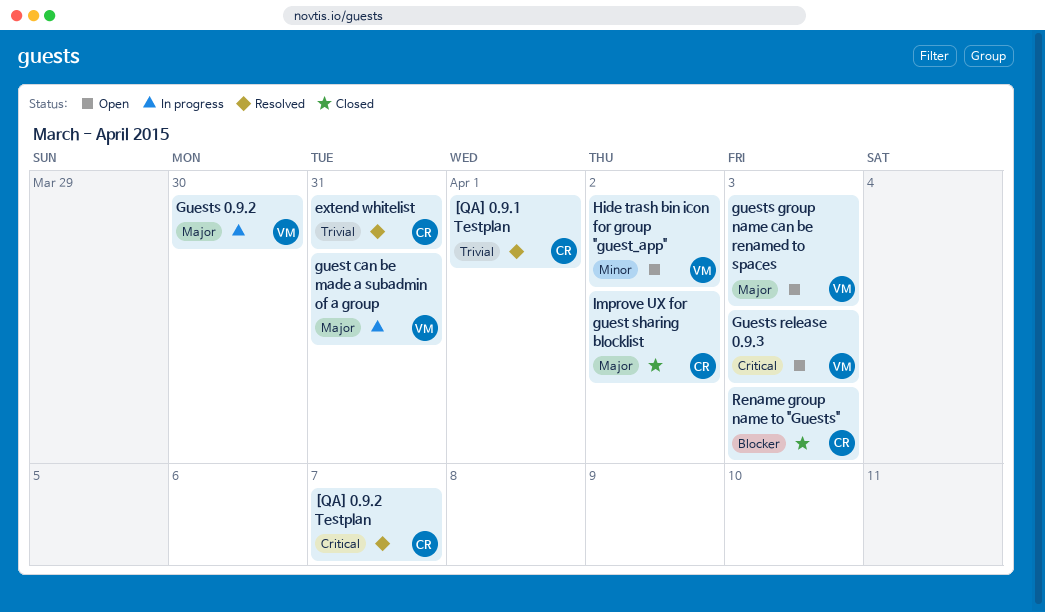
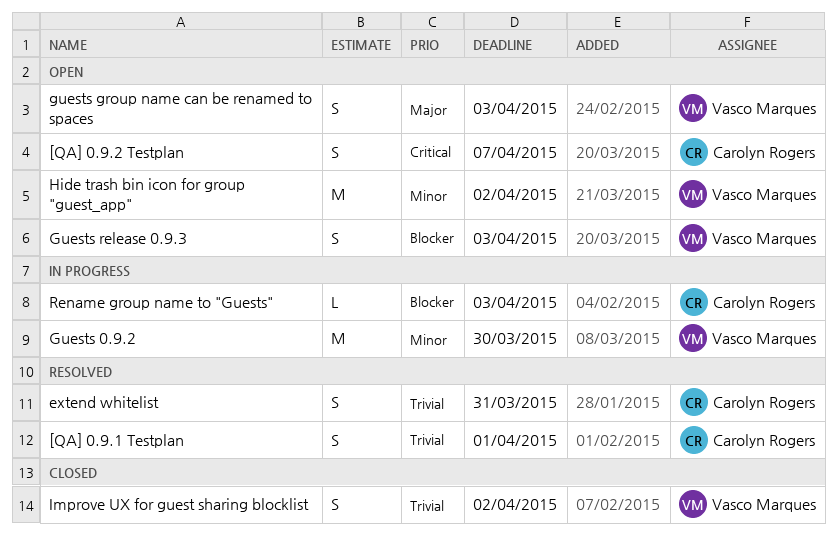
[QA] 0.9.2 Testplan, status: Resolved -> Open
guest can be made a subadmin of a group: present -> none
Guests 0.9.2, priority: Major -> Minor
Guests release 0.9.3, priority: Critical -> Blocker
Improve UX for guest sharing blocklist, owner: Carolyn Rogers -> Vasco Marques
Improve UX for guest sharing blocklist, priority: Major -> Trivial
Rename group name to "Guests", status: Closed -> In progress

